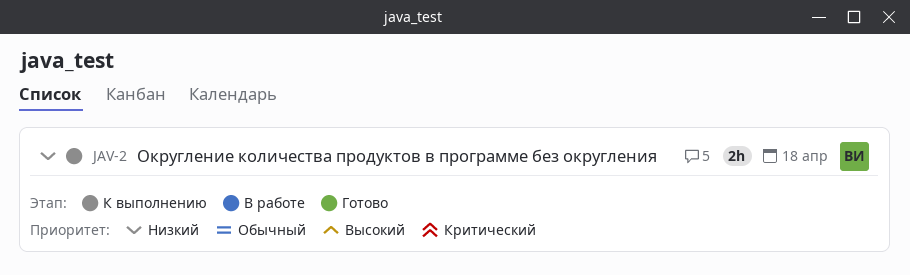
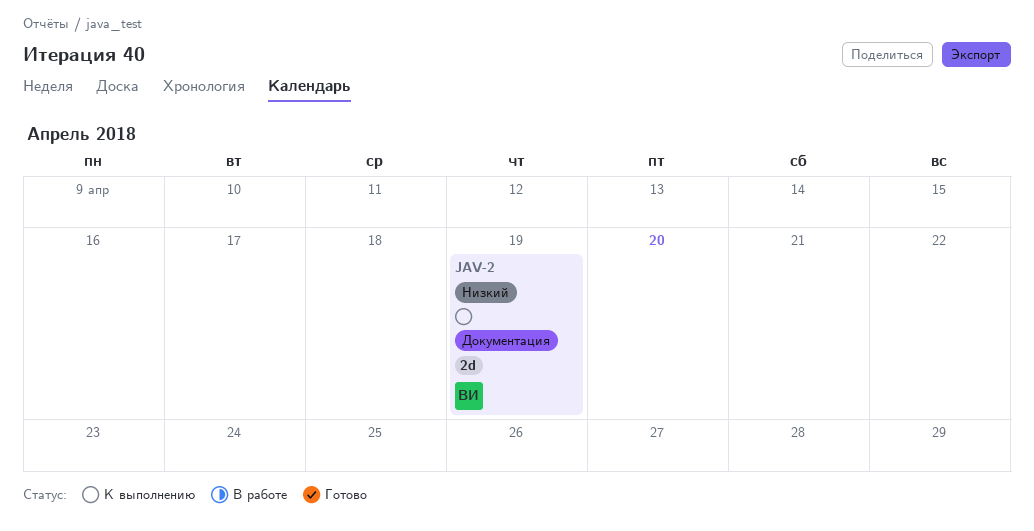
JAV-2, estimate: 2h -> 2d
JAV-2, due: Apr 18 -> Apr 19

